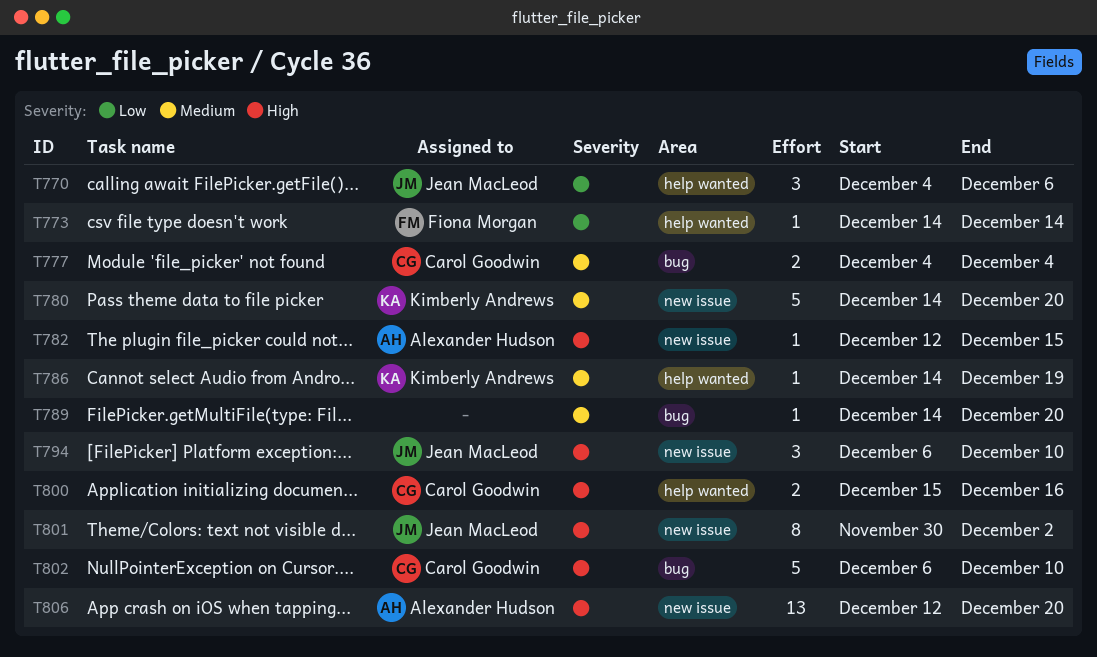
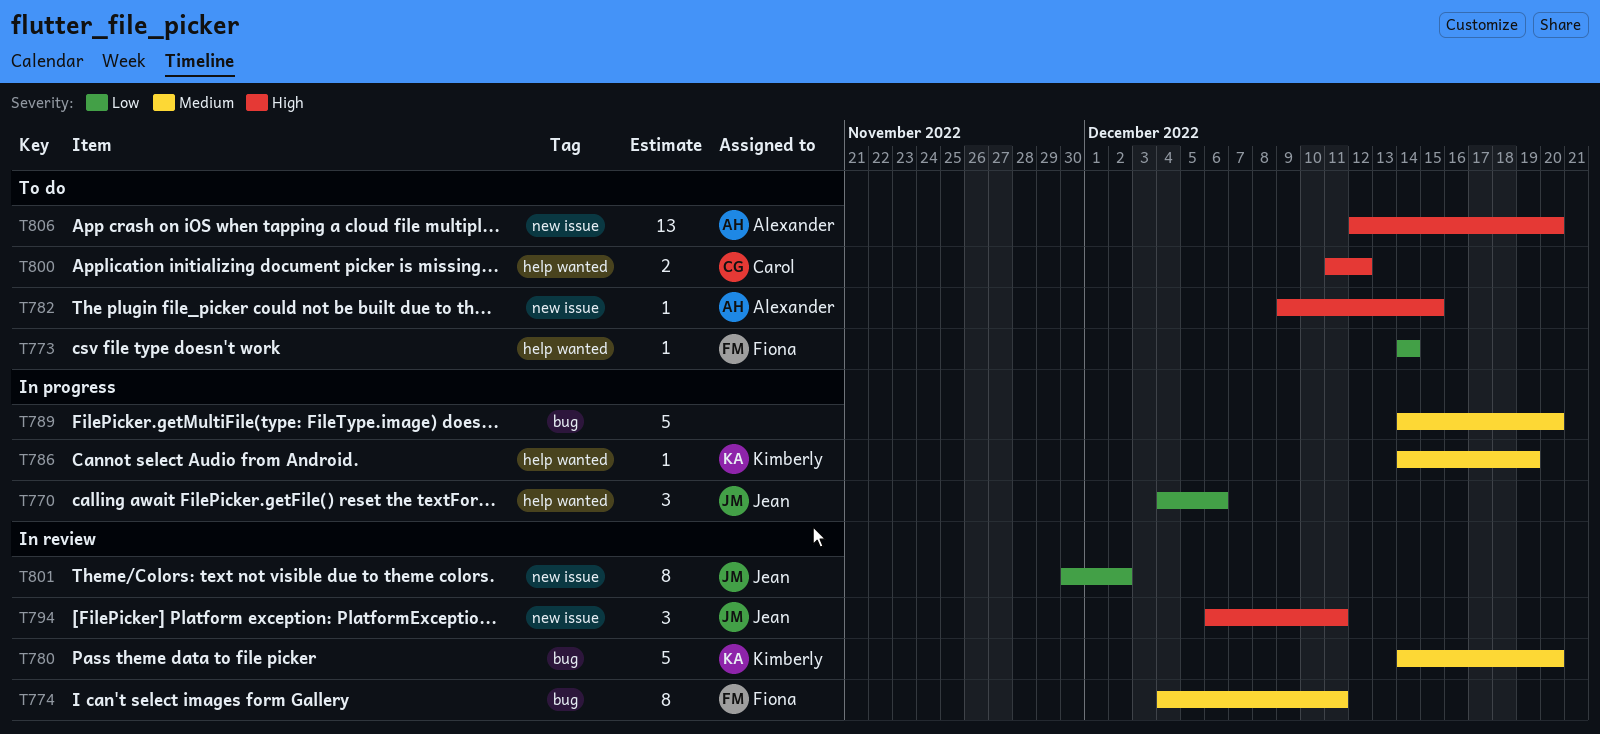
T774: none -> present
T777: present -> none
T780, label: new issue -> bug
T782, start: Dec 12 -> Dec 9
T789, estimate: 1 -> 5
T794, due: Dec 10 -> Dec 11
T800, start: Dec 15 -> Dec 11
T800, due: Dec 16 -> Dec 12
T801, priority: High -> Low
T802: present -> none

